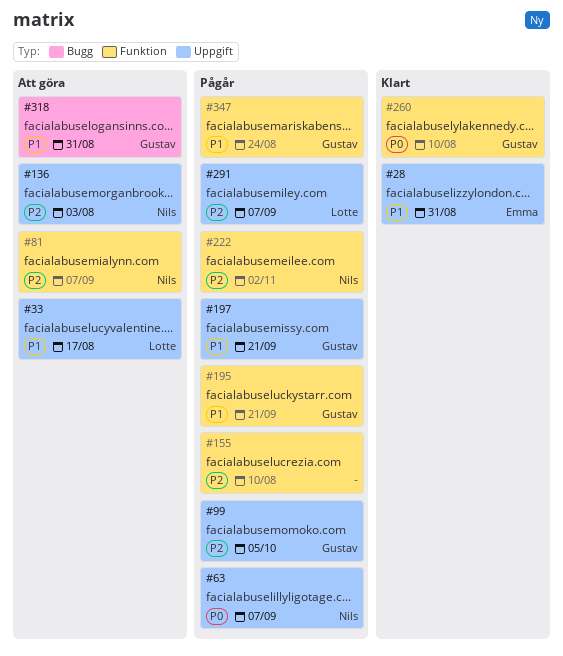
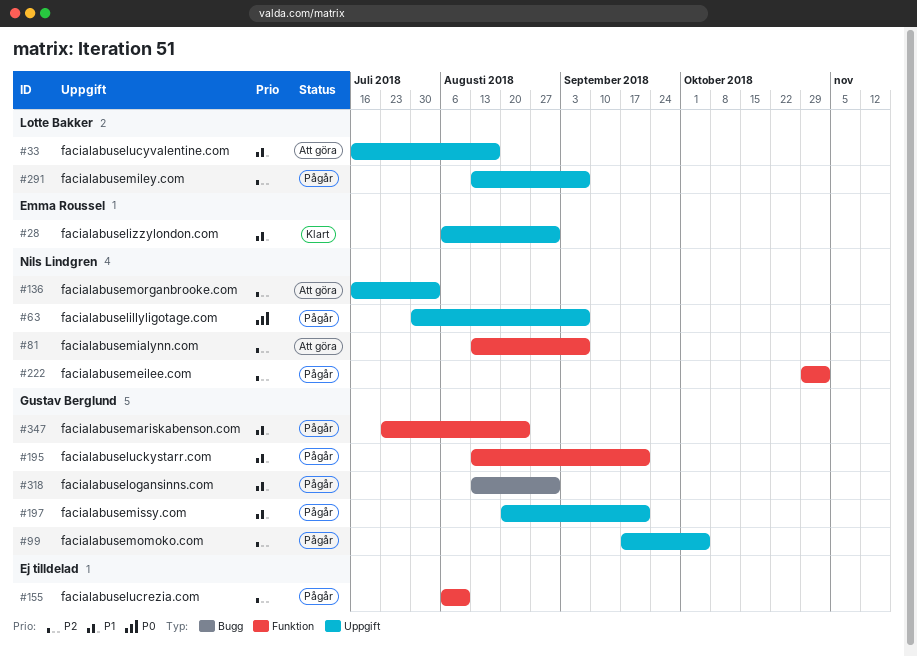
#260: present -> none
#318, status: Att göra -> Pågår

